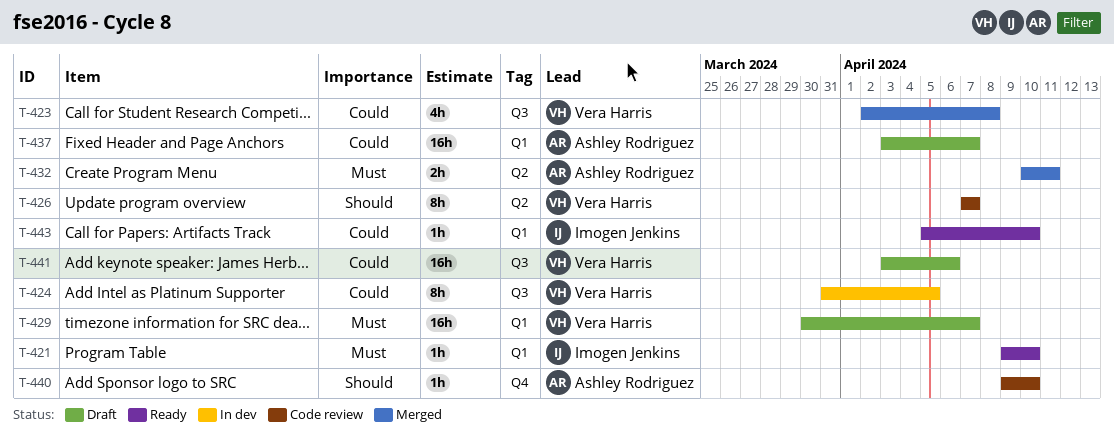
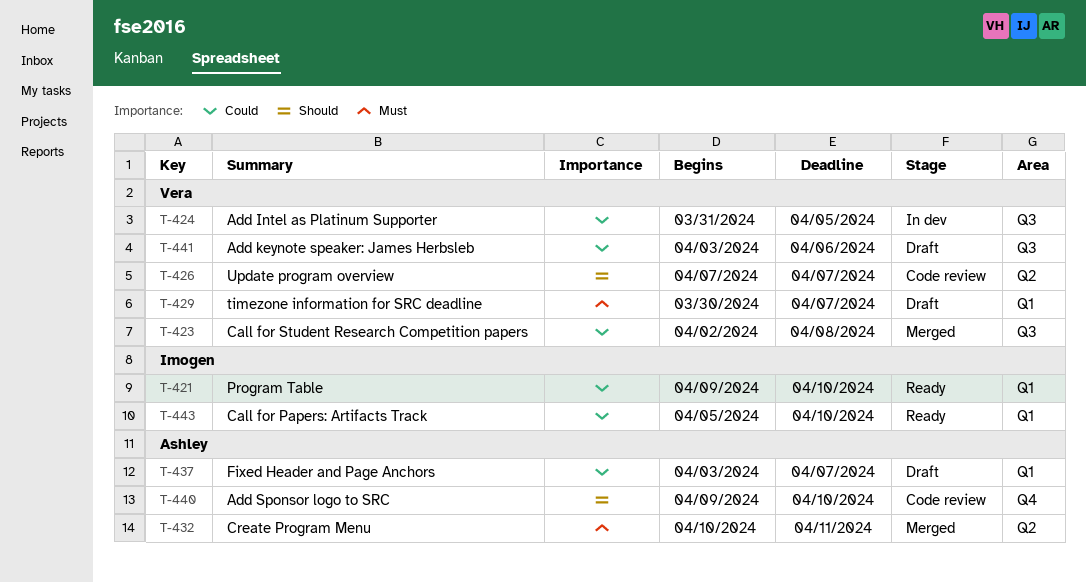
T-421, priority: Must -> Could

